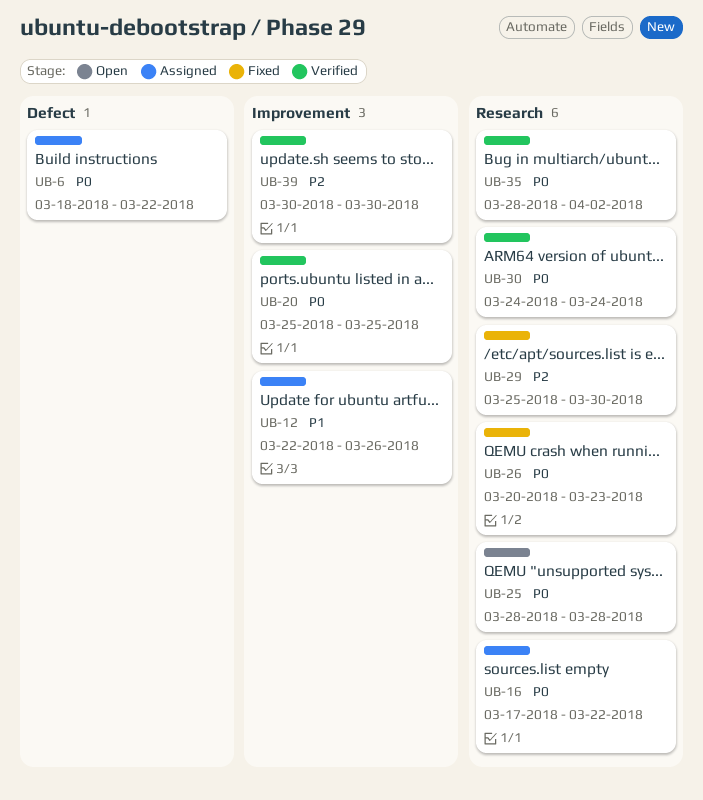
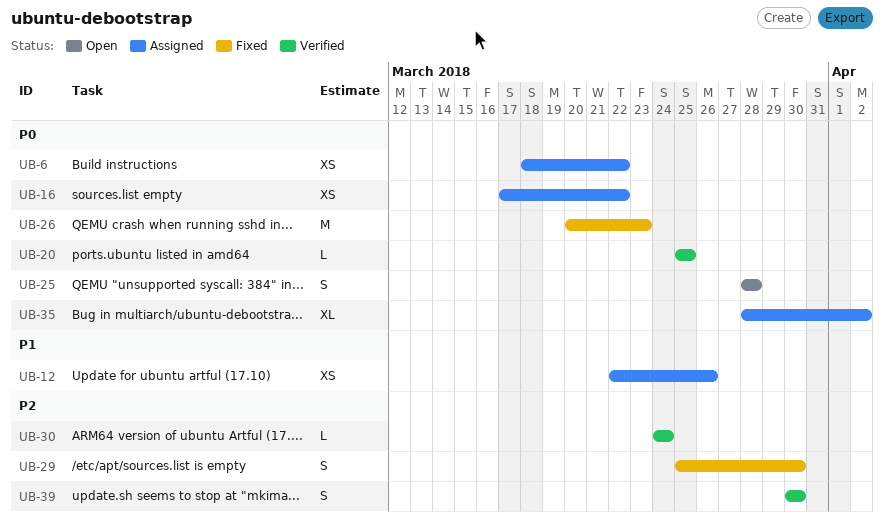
UB-30, priority: P0 -> P2
UB-35, status: Verified -> Assigned

